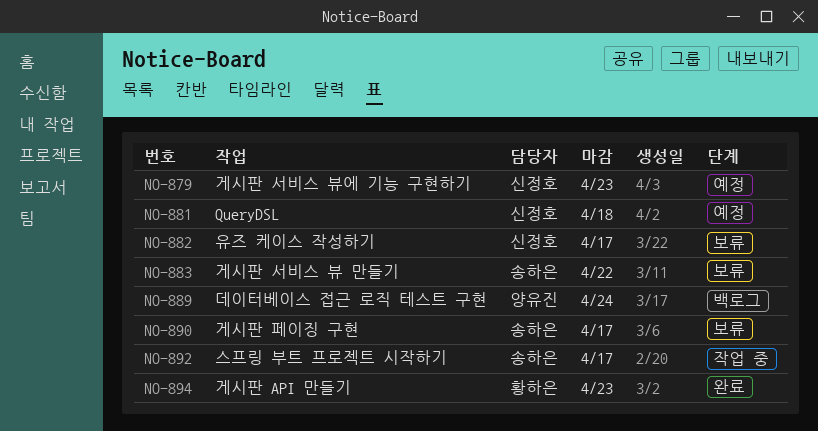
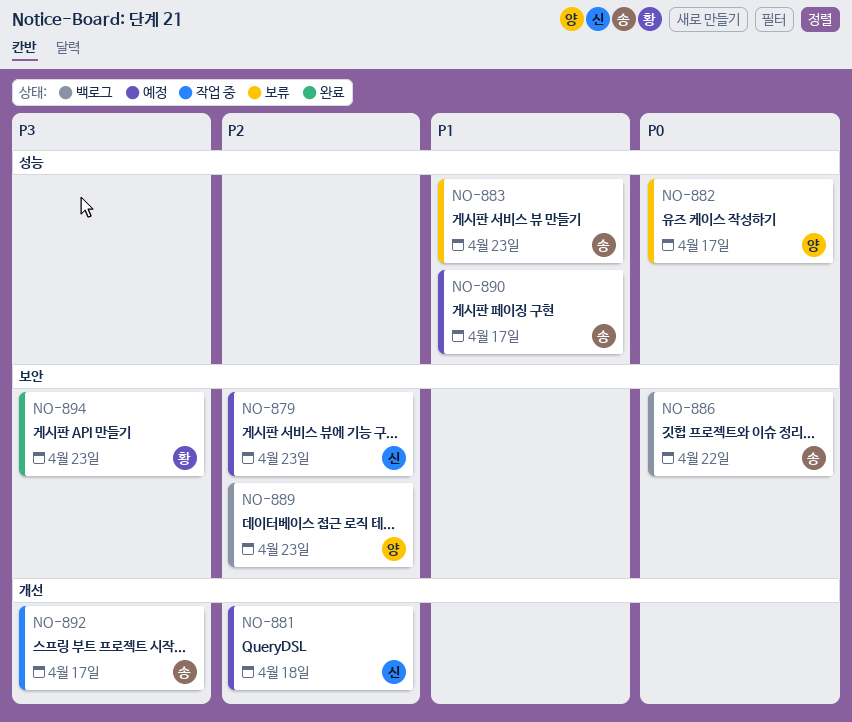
NO-882, owner: 신정호 -> 양유진
NO-883, due: Apr 22 -> Apr 23
NO-886: none -> present
NO-889, due: Apr 24 -> Apr 23
NO-890, status: 보류 -> 예정

